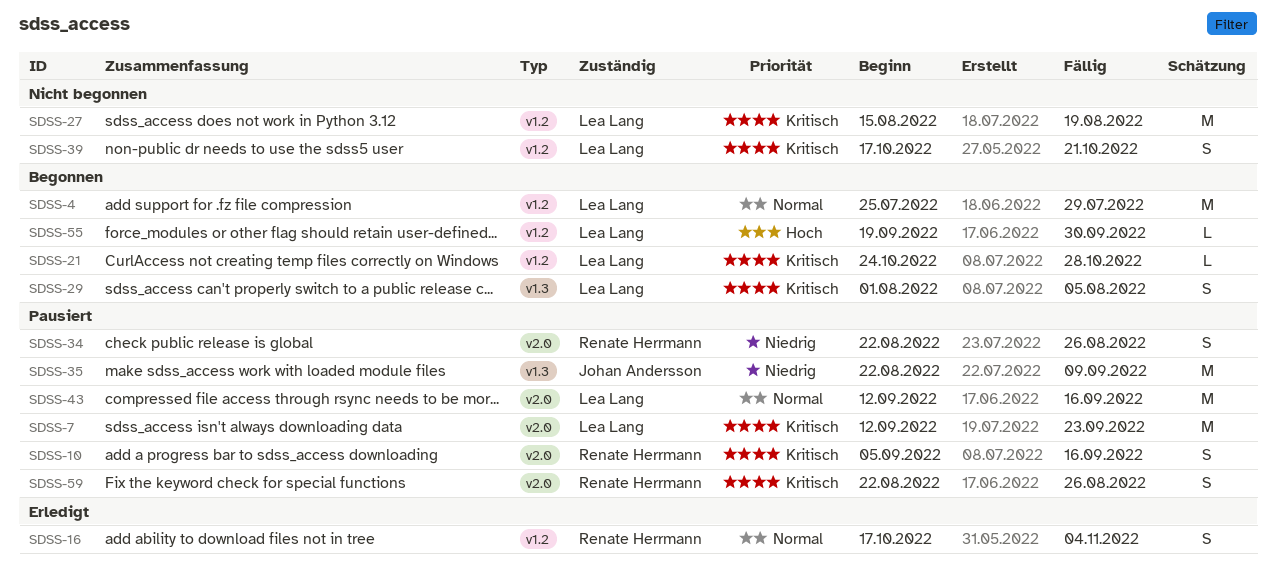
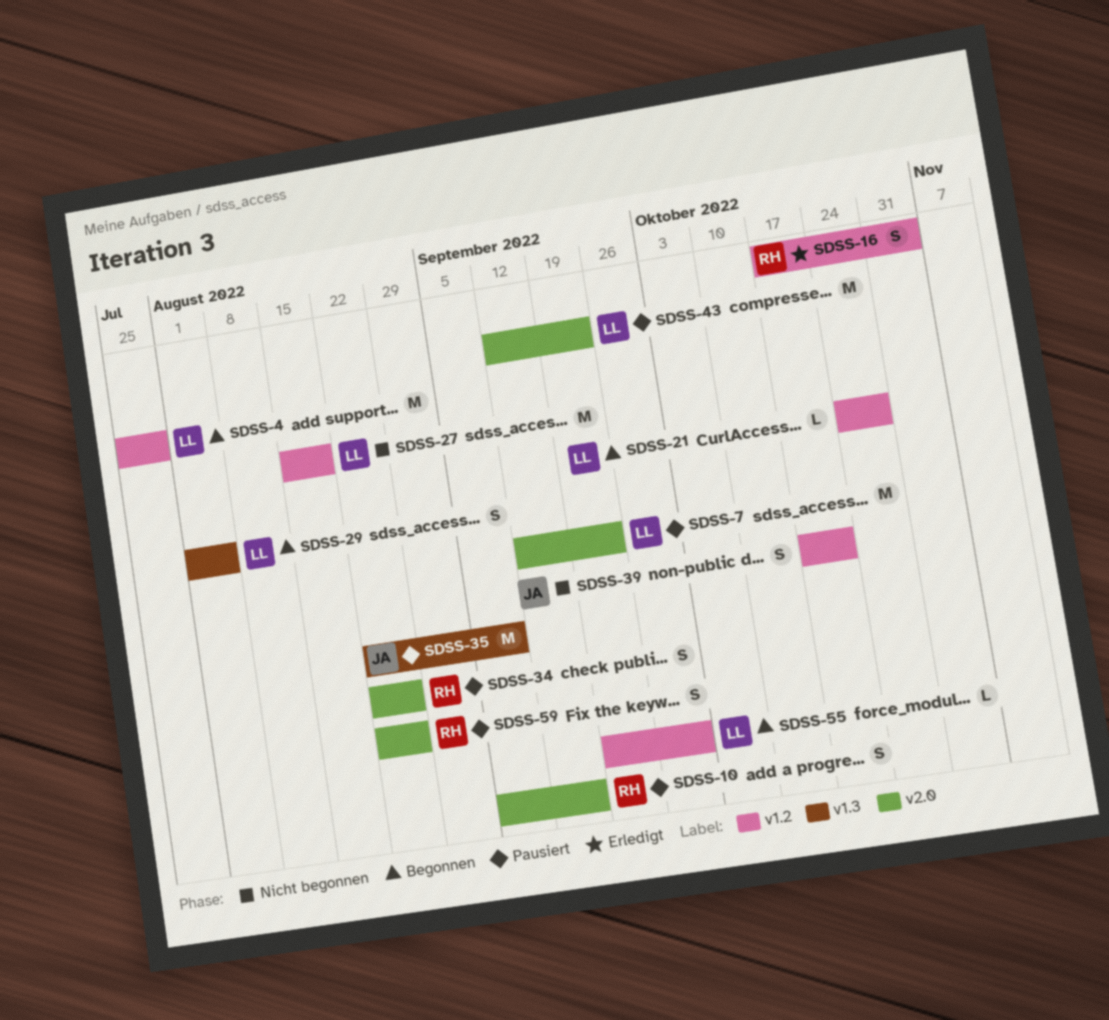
SDSS-39, owner: Lea Lang -> Johan Andersson
SDSS-43, due: Sep 16 -> Sep 23

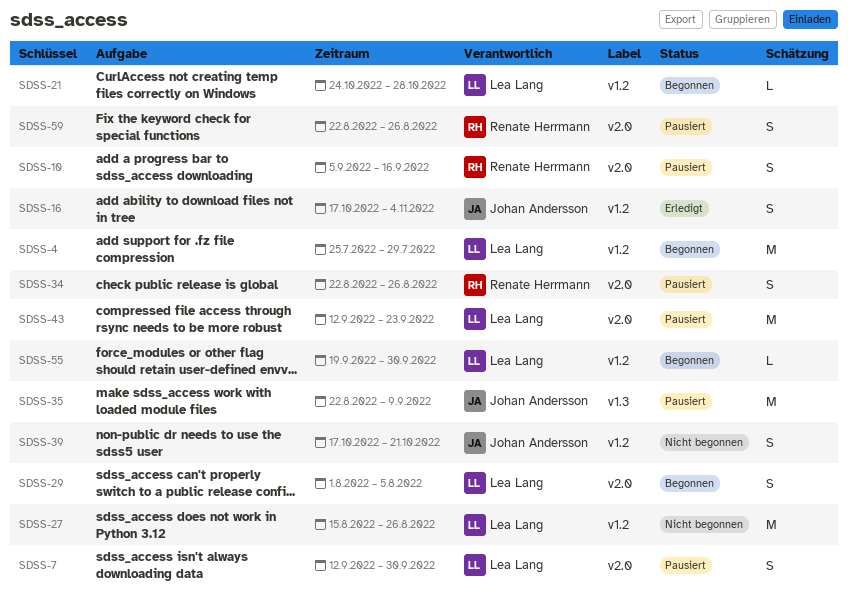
SDSS-7, estimate: M -> S
SDSS-7, due: Sep 23 -> Sep 30
SDSS-16, owner: Renate Herrmann -> Johan Andersson
SDSS-27, due: Aug 19 -> Aug 26
SDSS-29, label: v1.3 -> v2.0

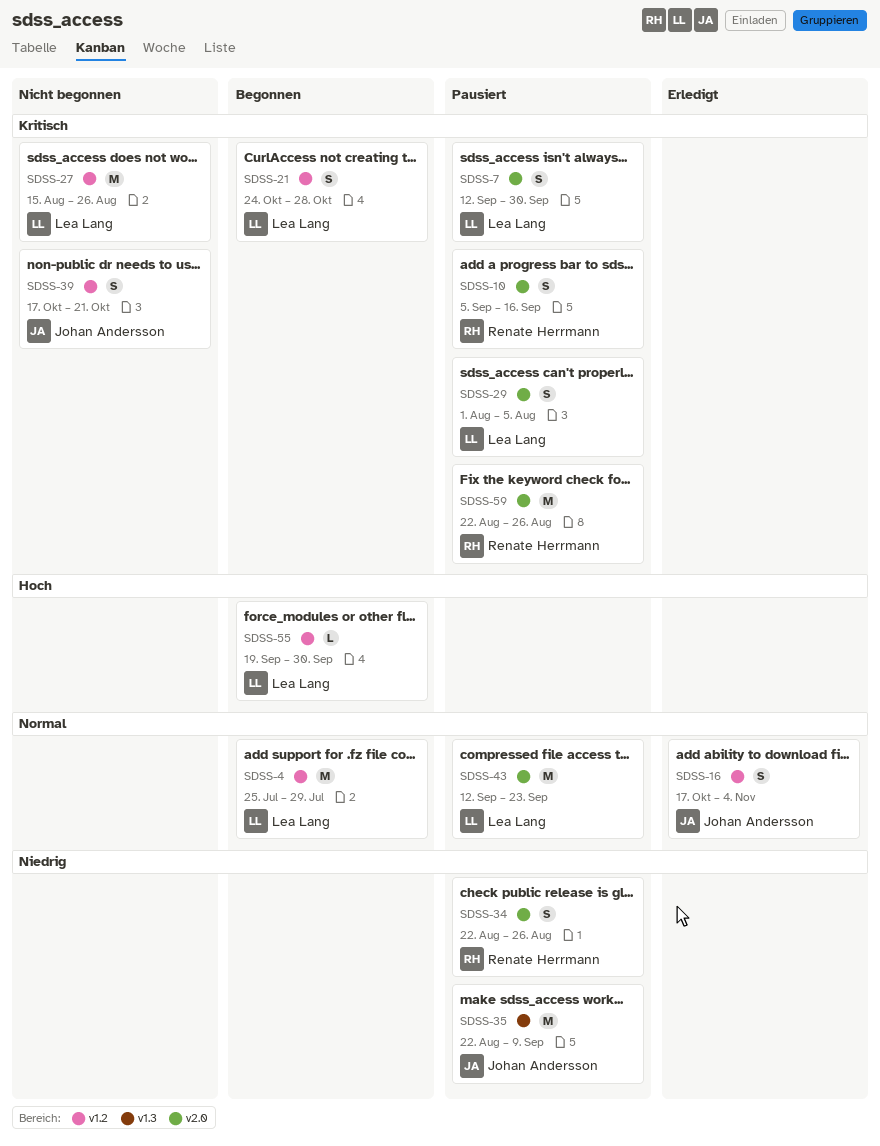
SDSS-21, estimate: L -> S
SDSS-29, status: Begonnen -> Pausiert
SDSS-59, estimate: S -> M

